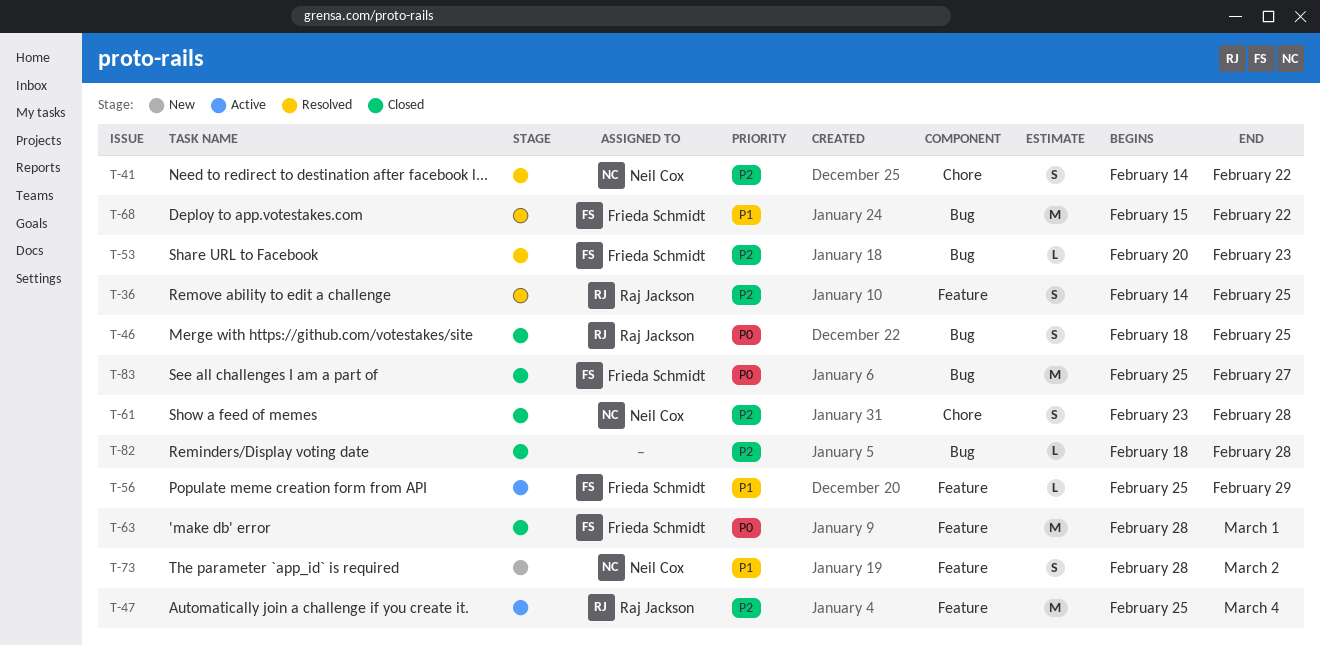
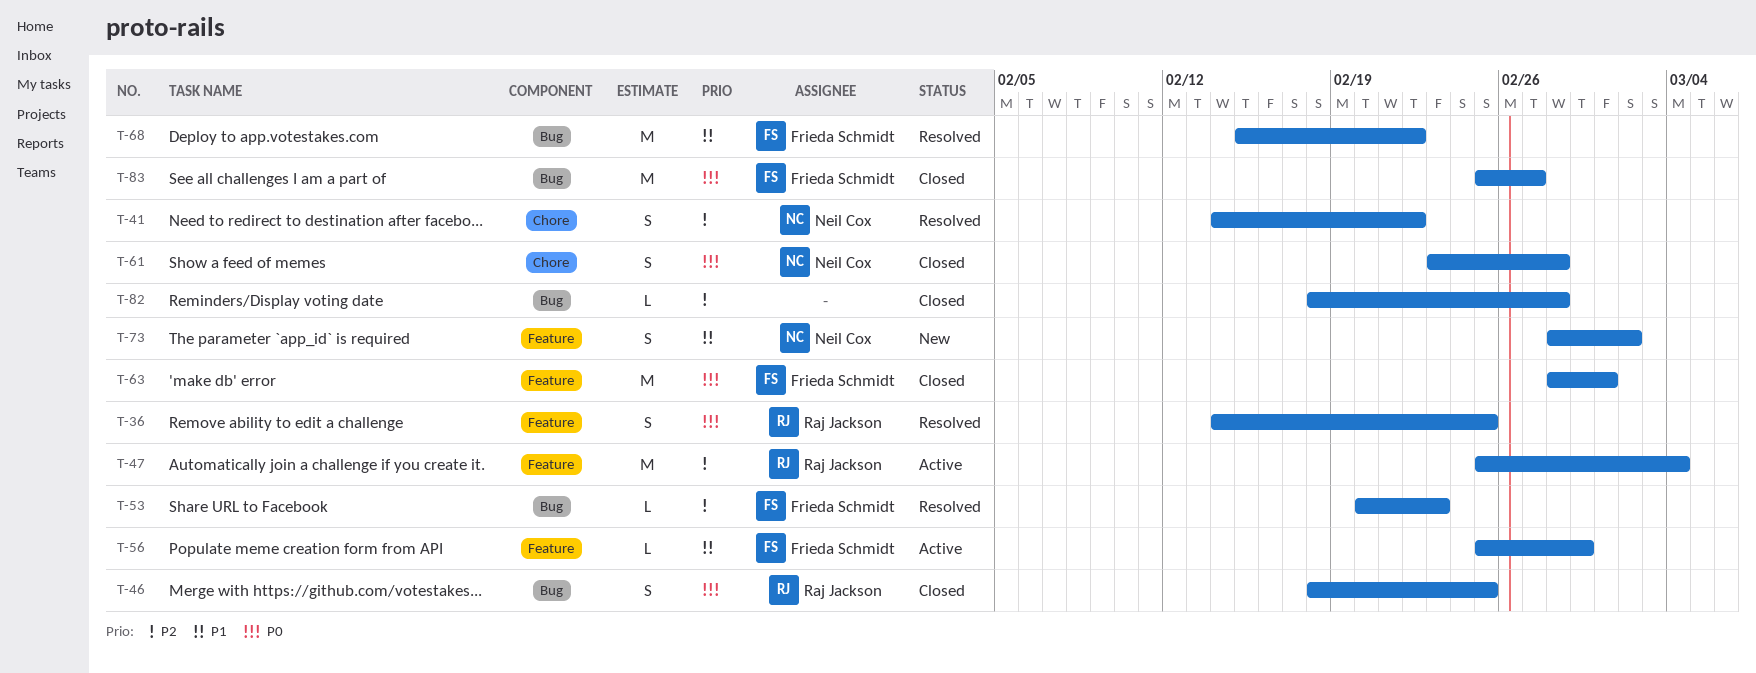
T-36, priority: P2 -> P0
T-61, priority: P2 -> P0

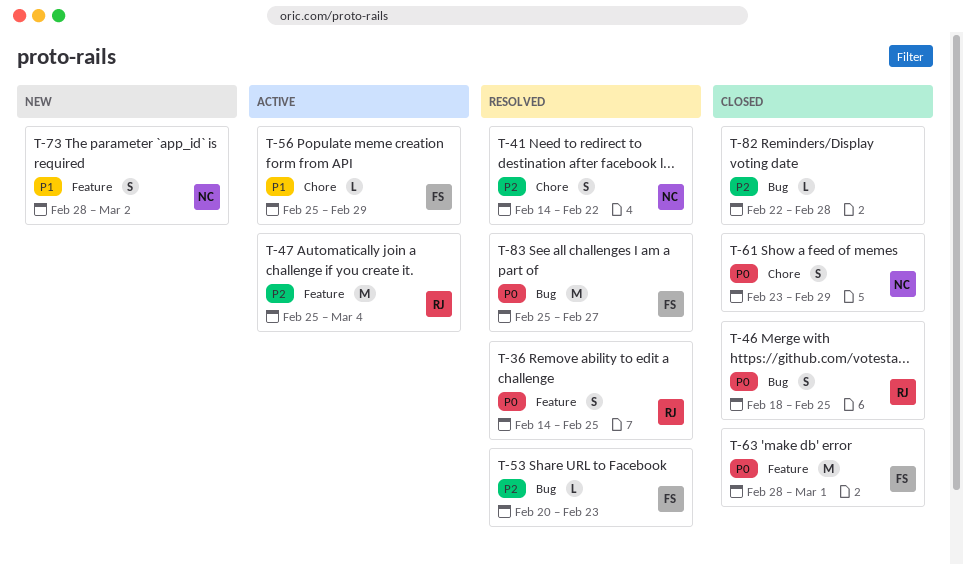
T-56, label: Feature -> Chore
T-61, due: Feb 28 -> Feb 29
T-68: present -> none
T-82, start: Feb 18 -> Feb 22
T-83, status: Closed -> Resolved

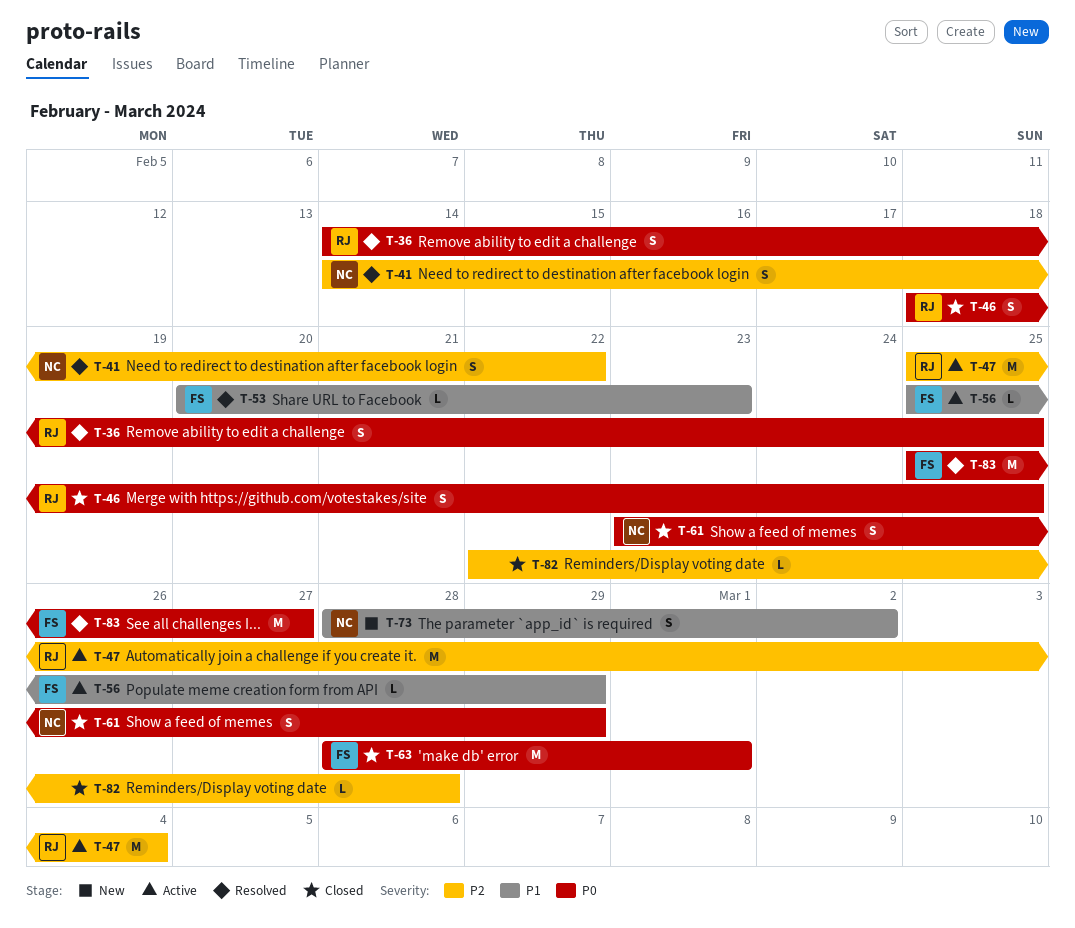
T-53, priority: P2 -> P1

